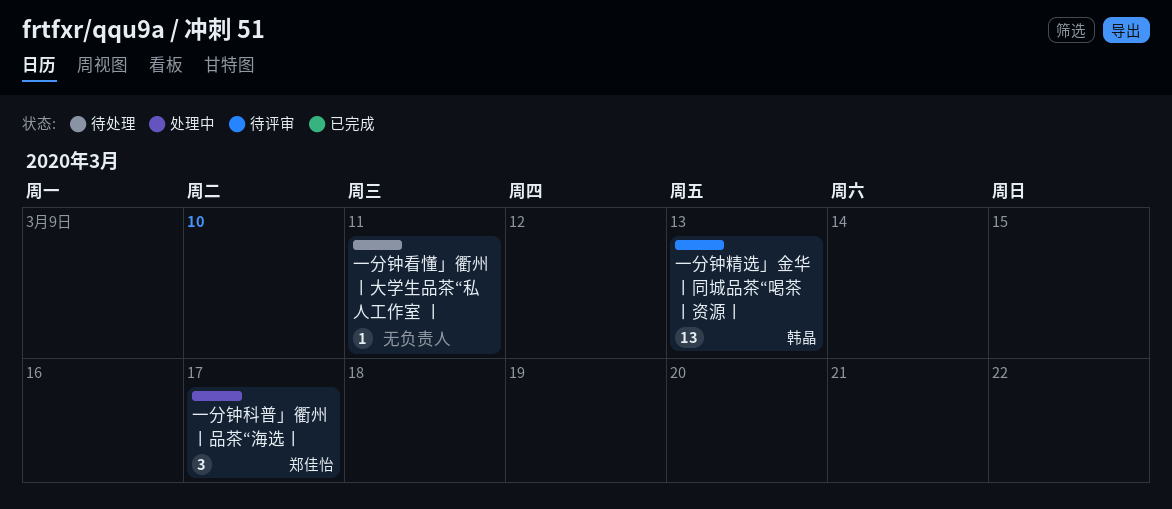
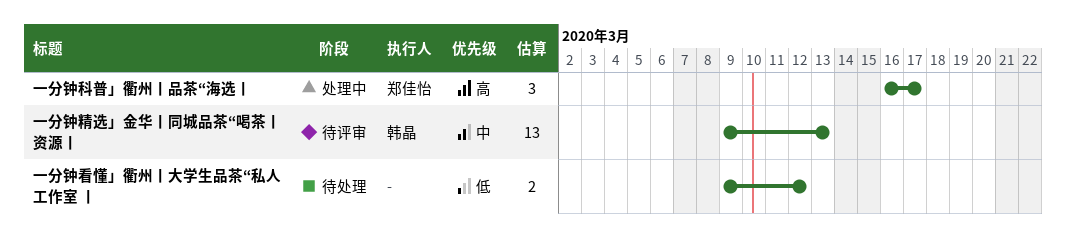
一分钟看懂」衢州丨大学生品茶“私人工作室 丨, estimate: 1 -> 2
一分钟看懂」衢州丨大学生品茶“私人工作室 丨, due: Mar 11 -> Mar 12

